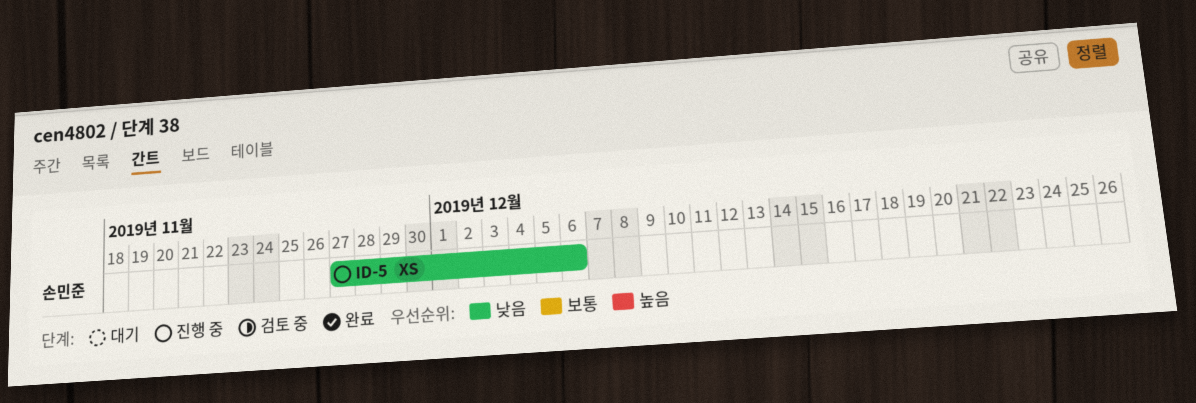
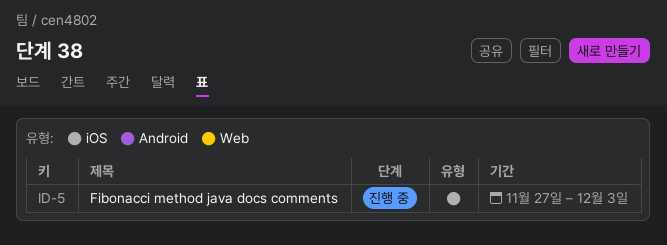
ID-5, due: Dec 6 -> Dec 3

